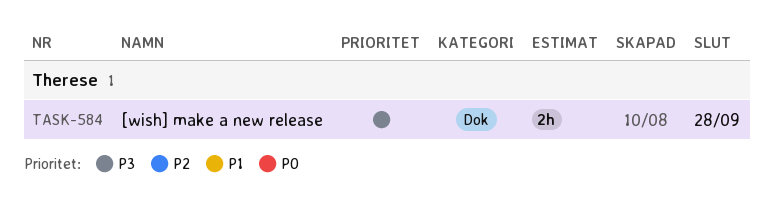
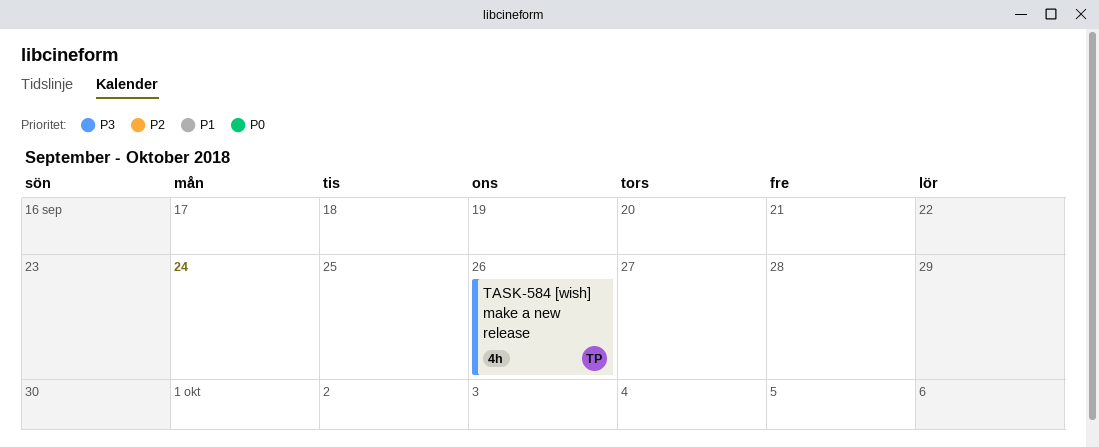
TASK-584, estimate: 2h -> 4h
TASK-584, due: Sep 28 -> Sep 26

